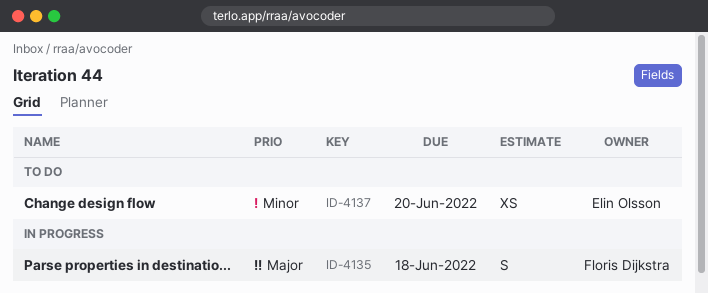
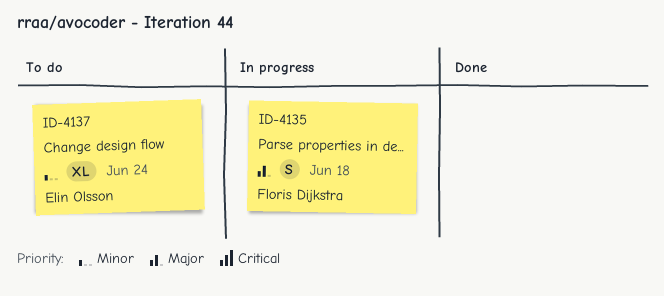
ID-4137, estimate: XS -> XL
ID-4137, due: Jun 20 -> Jun 24

